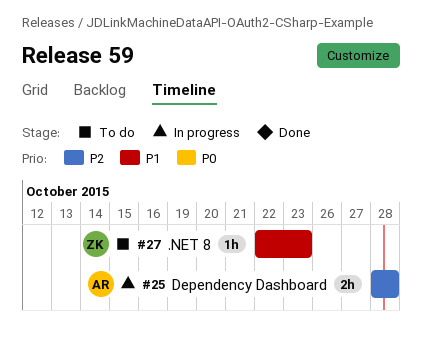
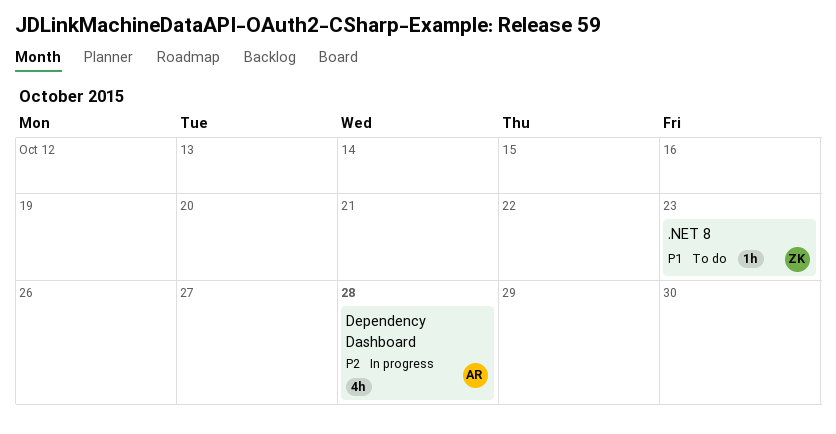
Dependency Dashboard, estimate: 2h -> 4h

